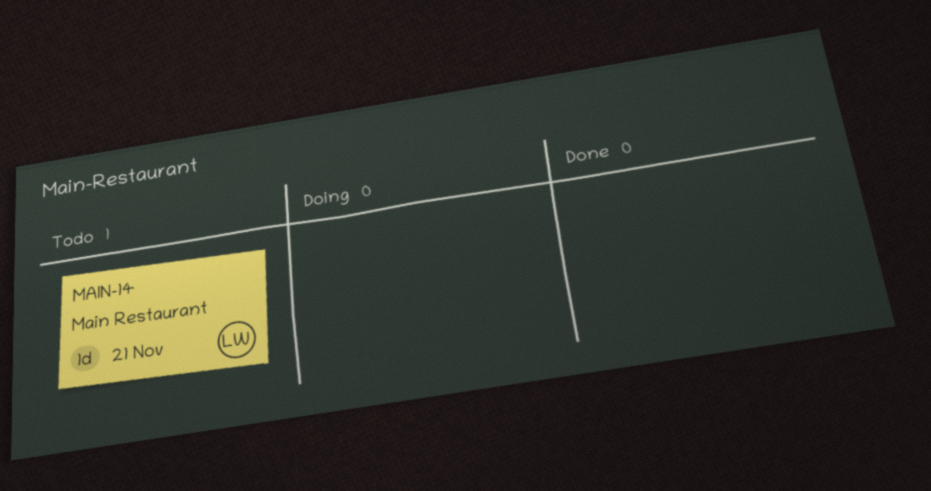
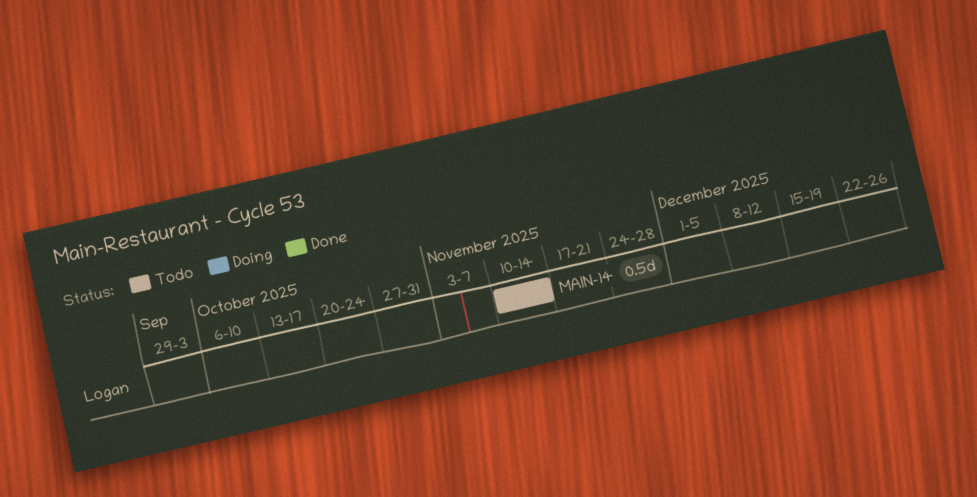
MAIN-14, estimate: 1d -> 0.5d
MAIN-14, due: Nov 21 -> Nov 14

